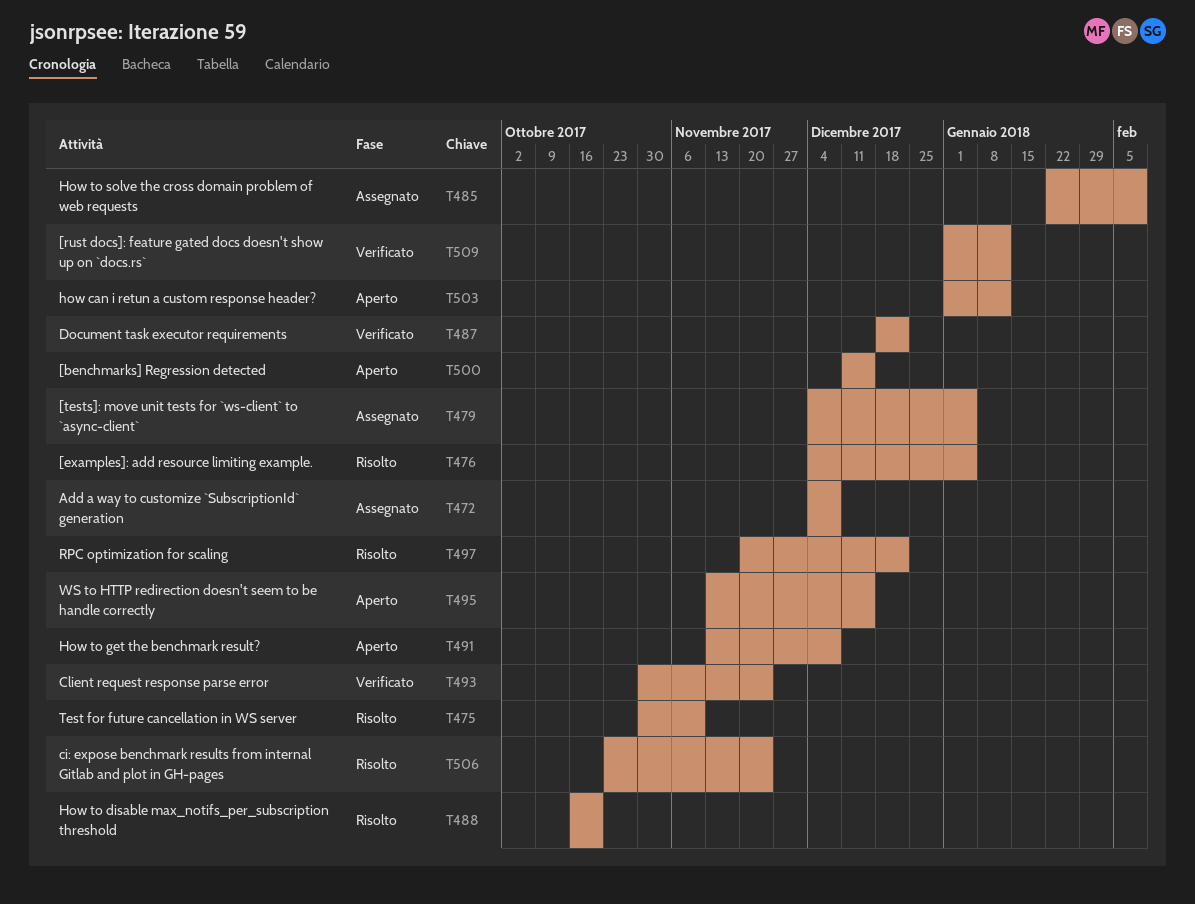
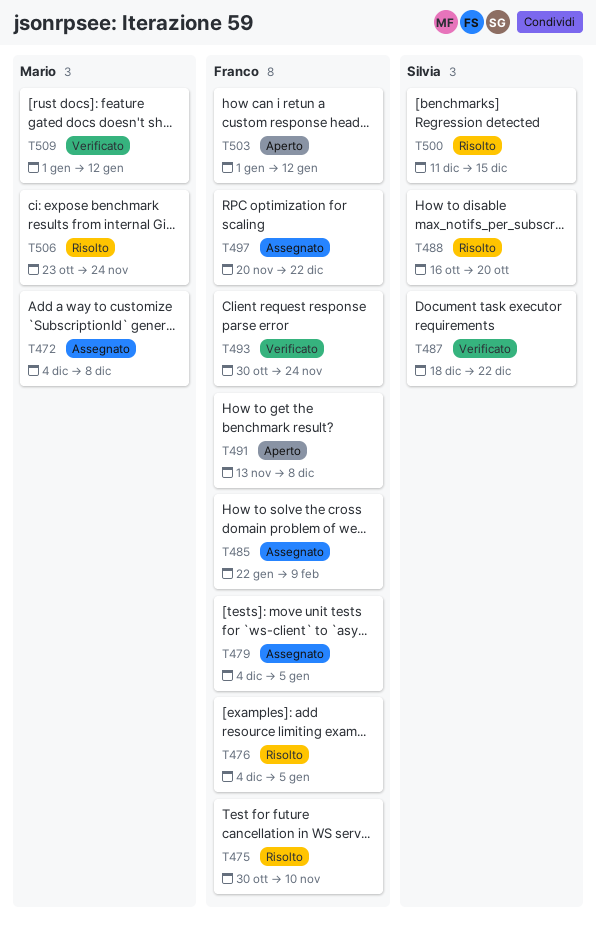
T495: present -> none
T497, status: Risolto -> Assegnato
T500, status: Aperto -> Risolto

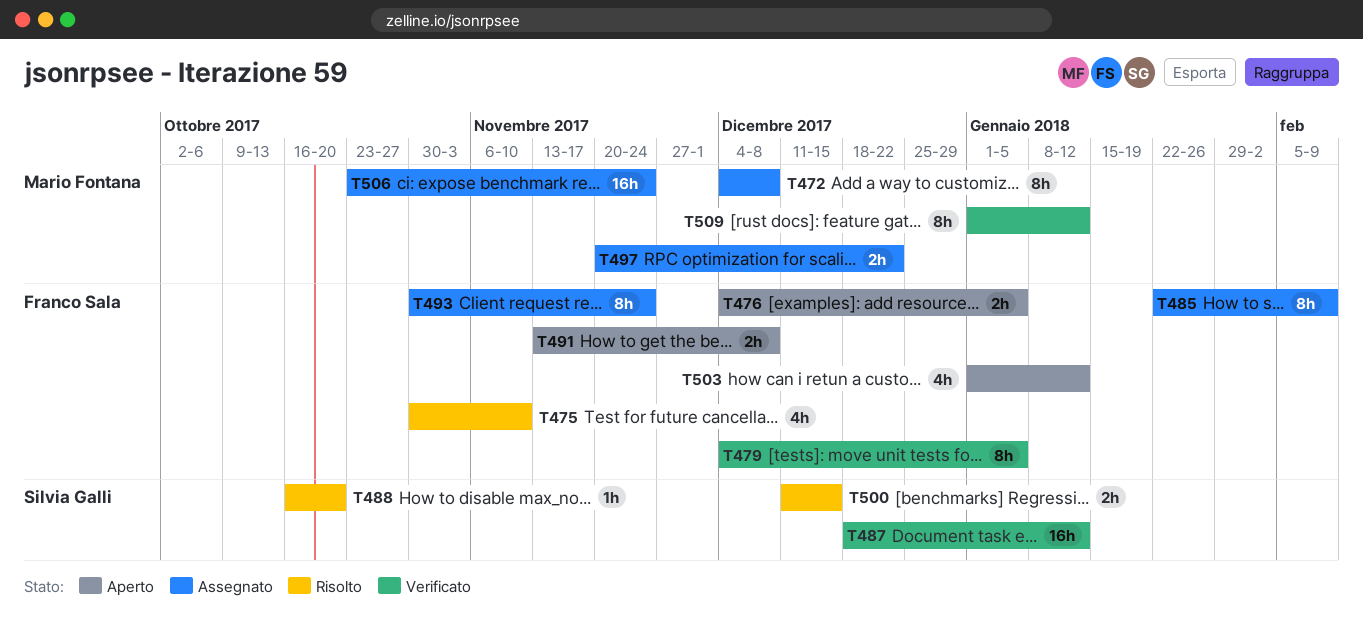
T476, status: Risolto -> Aperto
T479, status: Assegnato -> Verificato
T487, due: Dec 22 -> Jan 12
T493, status: Verificato -> Assegnato
T497, owner: Franco Sala -> Mario Fontana
T506, status: Risolto -> Assegnato

